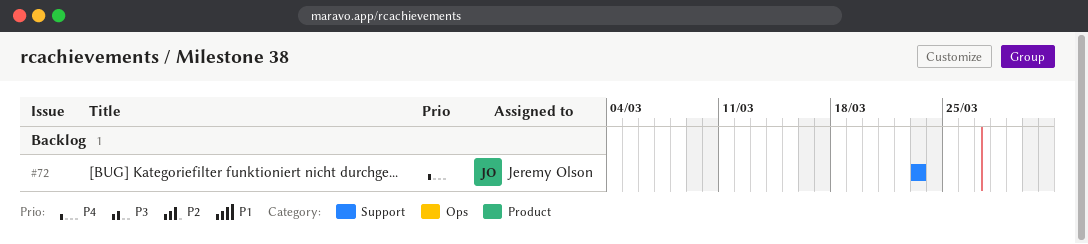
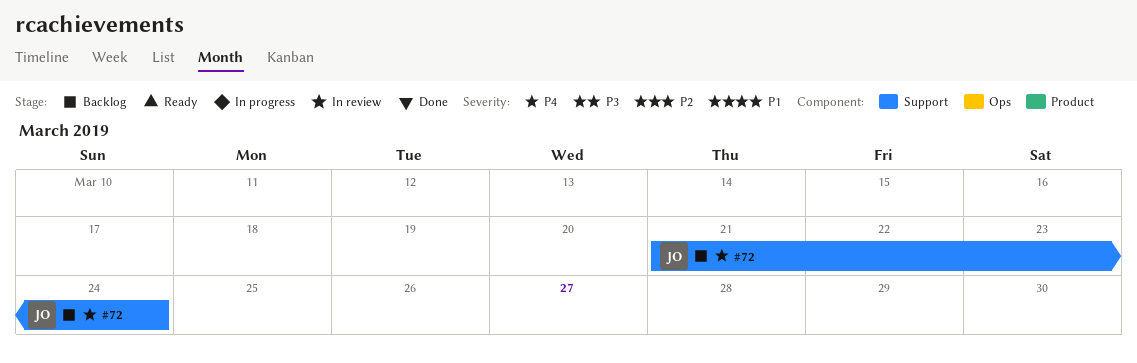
#72, start: Mar 23 -> Mar 21
#72, due: Mar 23 -> Mar 24

